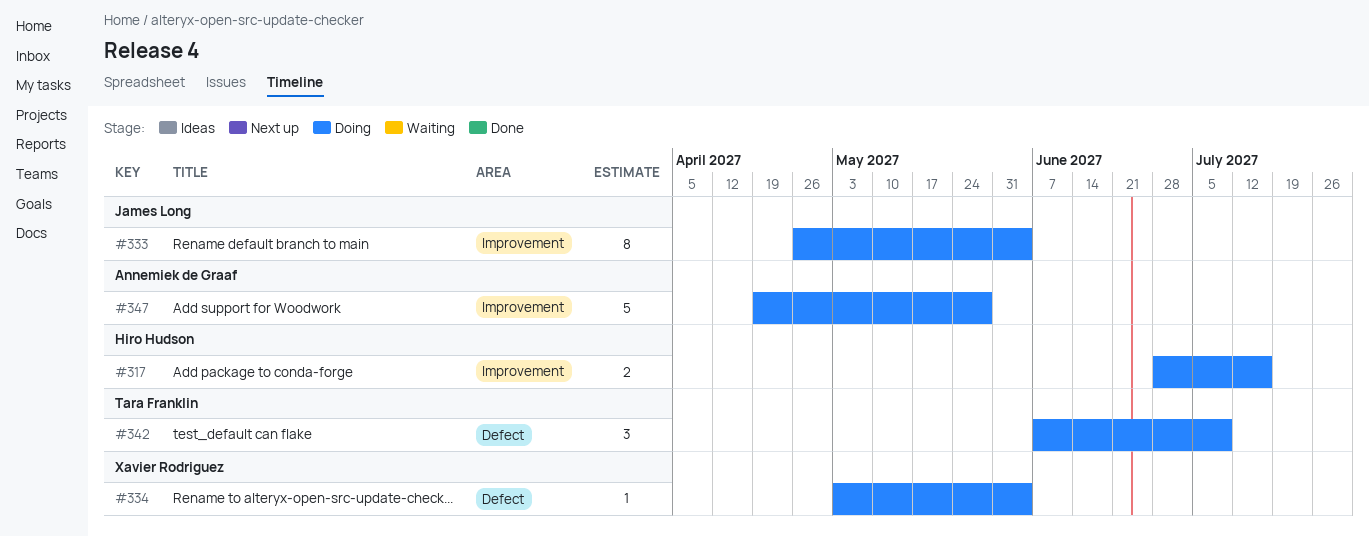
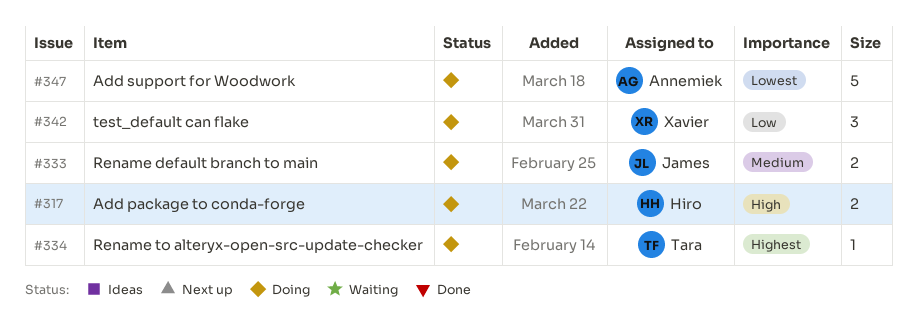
#333, estimate: 8 -> 2
#334, owner: Xavier Rodriguez -> Tara Franklin
#342, owner: Tara Franklin -> Xavier Rodriguez

